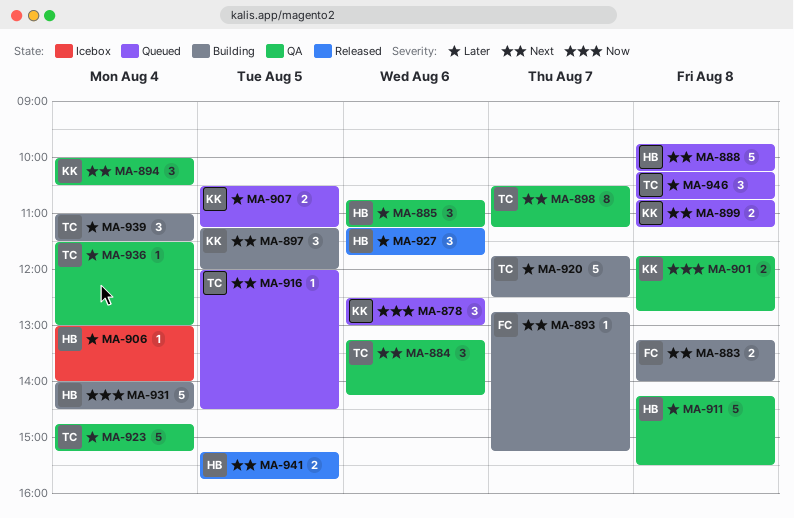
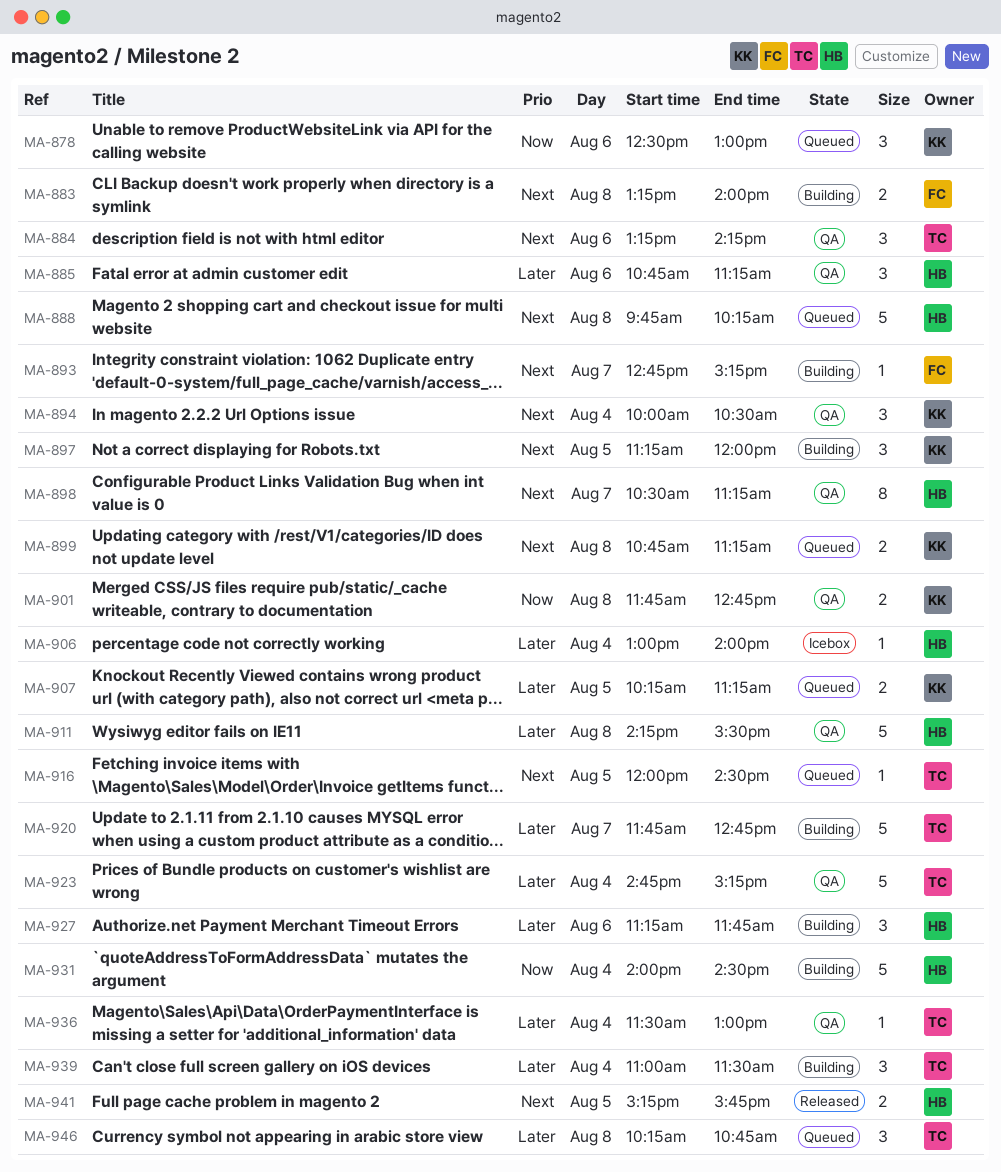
MA-898, owner: TC -> HB
MA-907, begins: 10:30 -> 10:15
MA-920, ends: 12:30 -> 12:45
MA-927, status: Released -> Building

